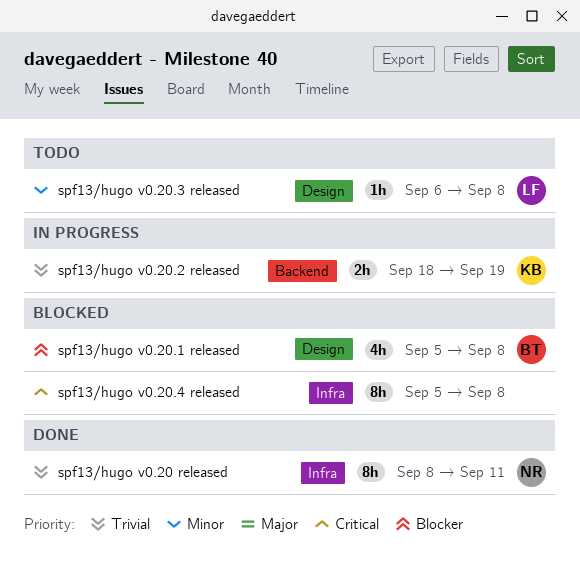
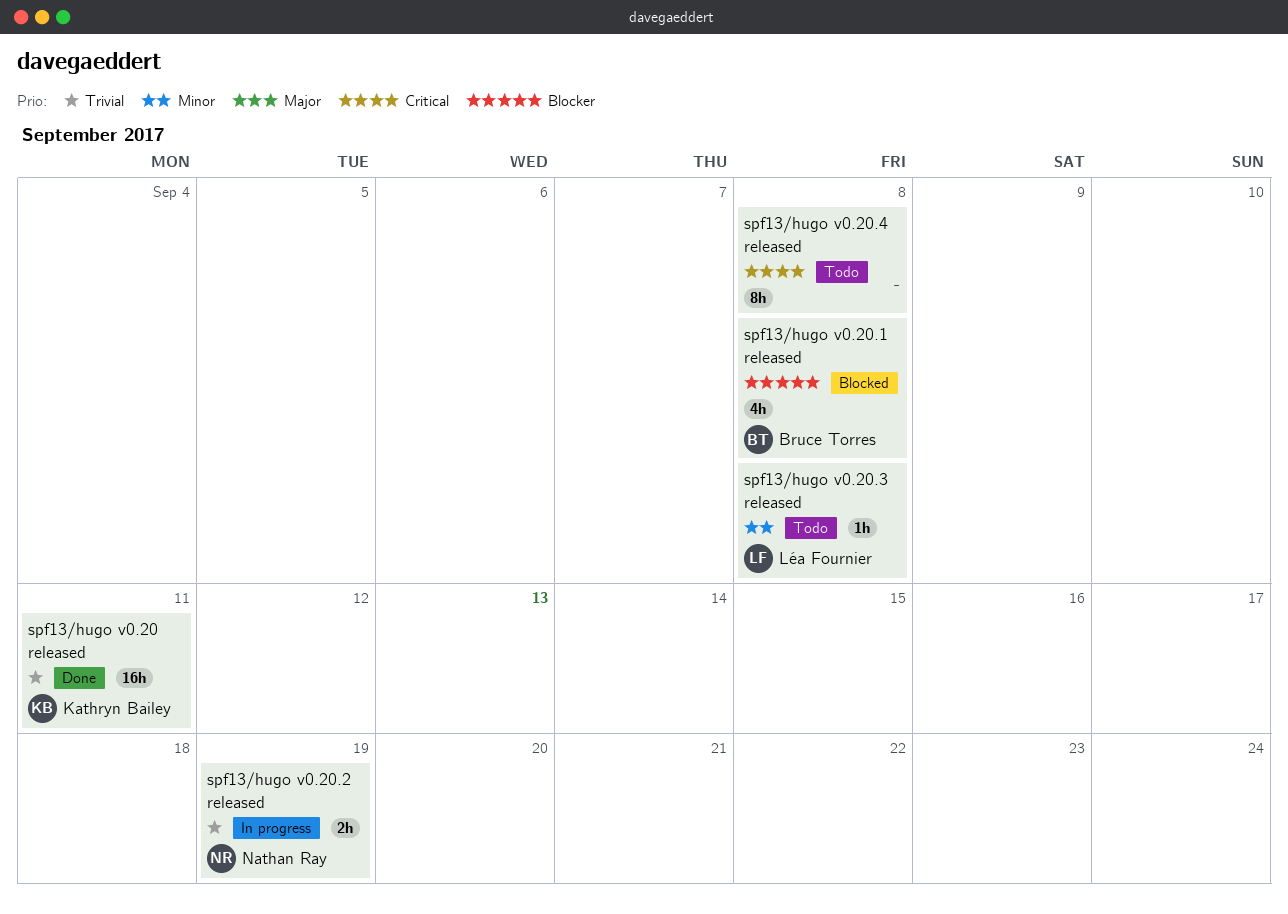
spf13/hugo v0.20 released, owner: Nathan Ray -> Kathryn Bailey
spf13/hugo v0.20 released, estimate: 8h -> 16h
spf13/hugo v0.20.2 released, owner: Kathryn Bailey -> Nathan Ray
spf13/hugo v0.20.4 released, status: Blocked -> Todo

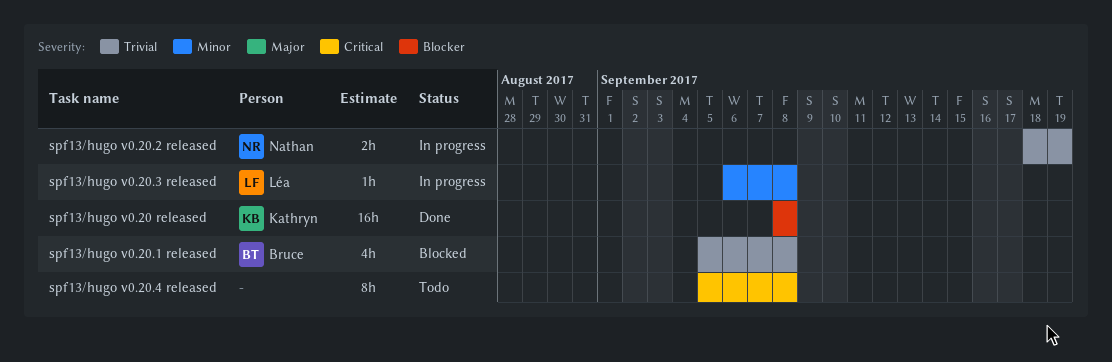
spf13/hugo v0.20 released, priority: Trivial -> Blocker
spf13/hugo v0.20 released, due: Sep 11 -> Sep 8
spf13/hugo v0.20.1 released, priority: Blocker -> Trivial
spf13/hugo v0.20.3 released, status: Todo -> In progress

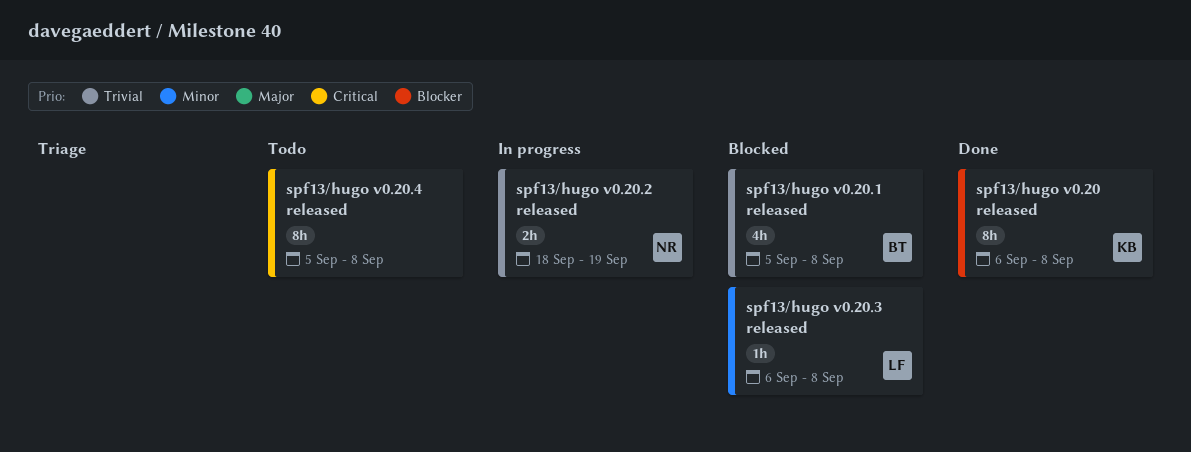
spf13/hugo v0.20 released, estimate: 16h -> 8h
spf13/hugo v0.20 released, start: Sep 8 -> Sep 6
spf13/hugo v0.20.3 released, status: In progress -> Blocked

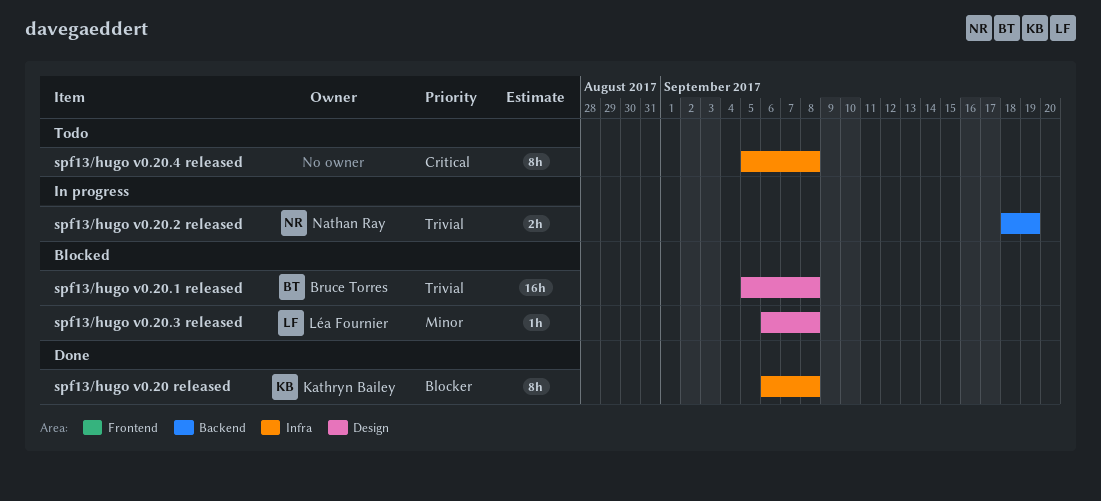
spf13/hugo v0.20.1 released, estimate: 4h -> 16h

